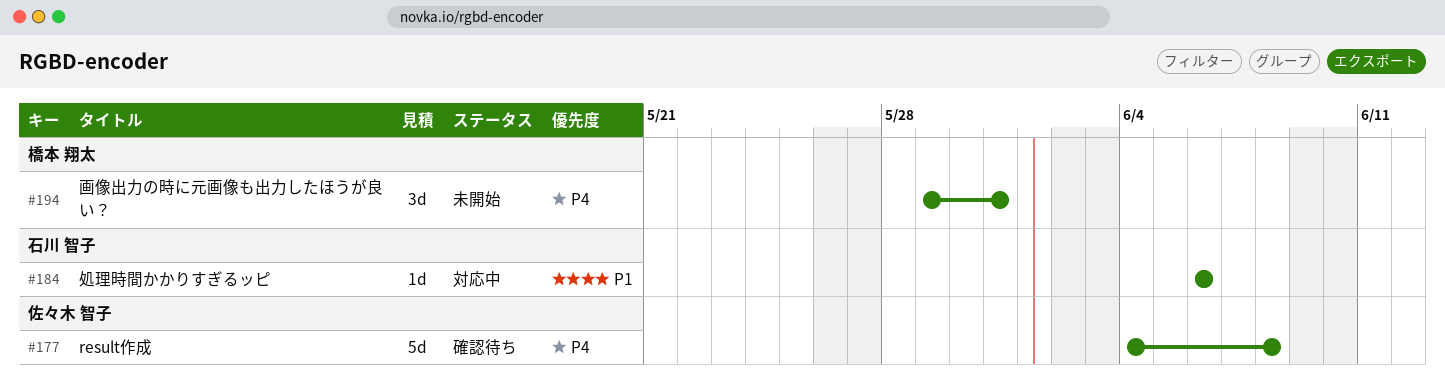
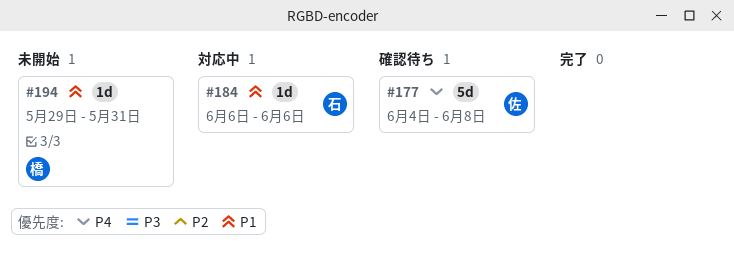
#194, priority: P4 -> P1
#194, estimate: 3d -> 1d

